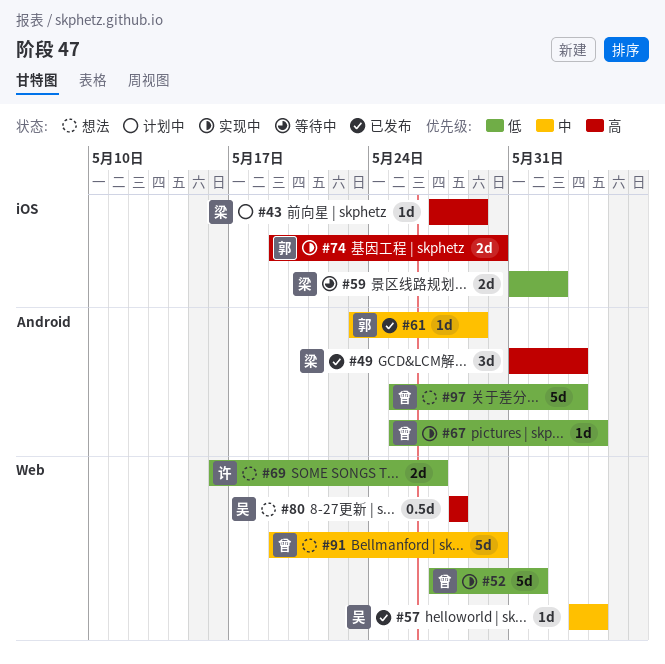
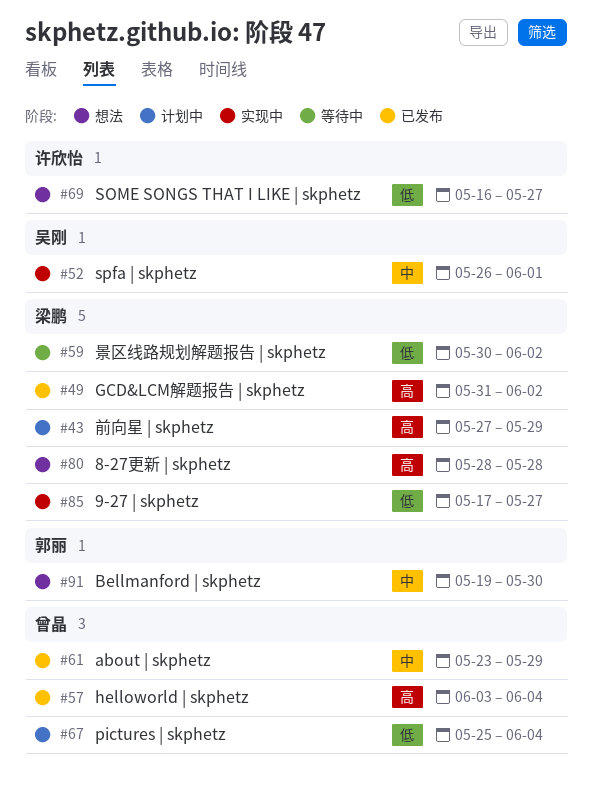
#49, due: Jun 3 -> Jun 2
#52, owner: 曾晶 -> 吴刚
#52, priority: 低 -> 中
#52, start: May 27 -> May 26
#57, owner: 吴刚 -> 曾晶
#57, priority: 中 -> 高
#59, start: May 31 -> May 30
#61, owner: 郭丽 -> 曾晶
#67, status: 实现中 -> 计划中
#74: present -> none
#80, owner: 吴刚 -> 梁鹏
#85: none -> present
#91, owner: 曾晶 -> 郭丽
#97: present -> none

